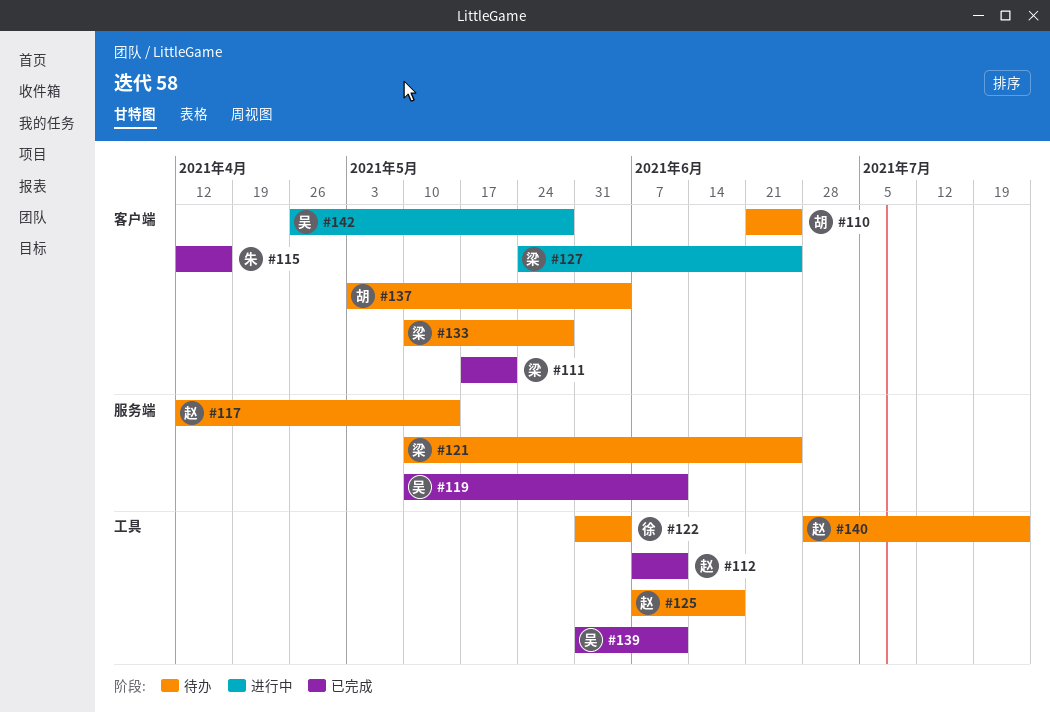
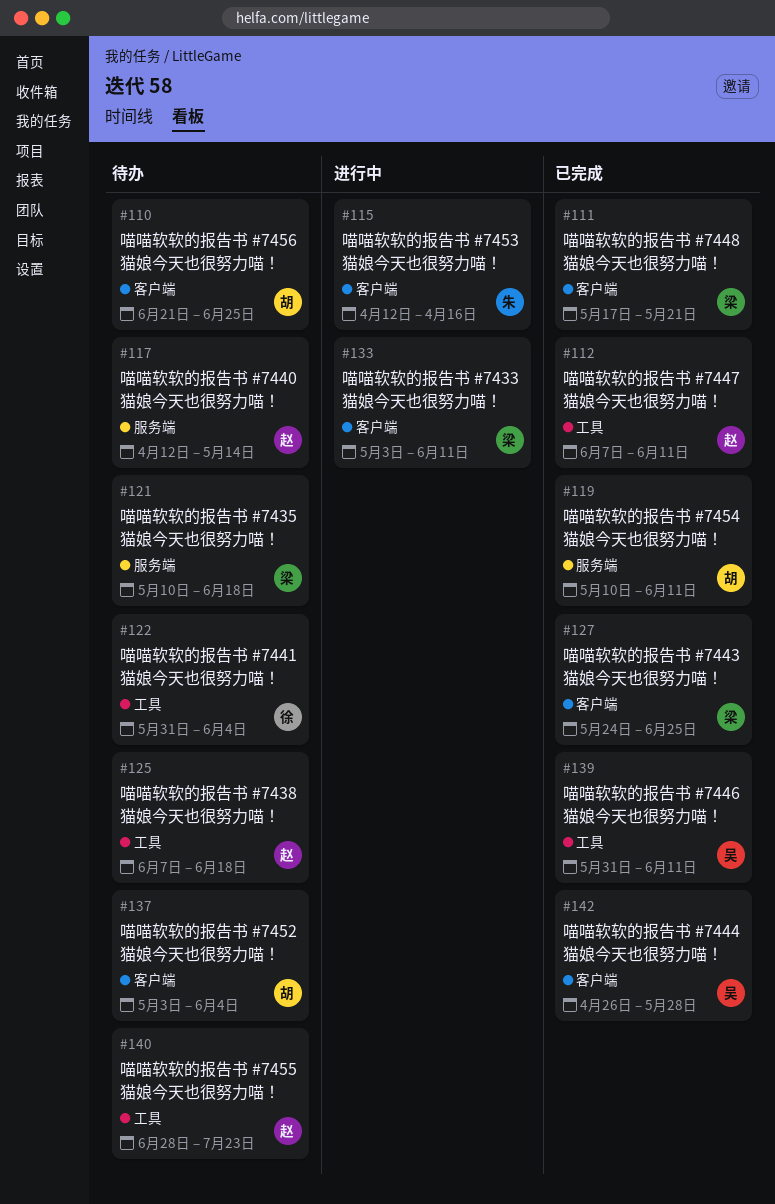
#115, status: 已完成 -> 进行中
#119, owner: 吴 -> 胡
#121, due: Jun 25 -> Jun 18
#127, status: 进行中 -> 已完成
#133, status: 待办 -> 进行中
#133, start: May 10 -> May 3
#133, due: May 28 -> Jun 11
#142, status: 进行中 -> 已完成

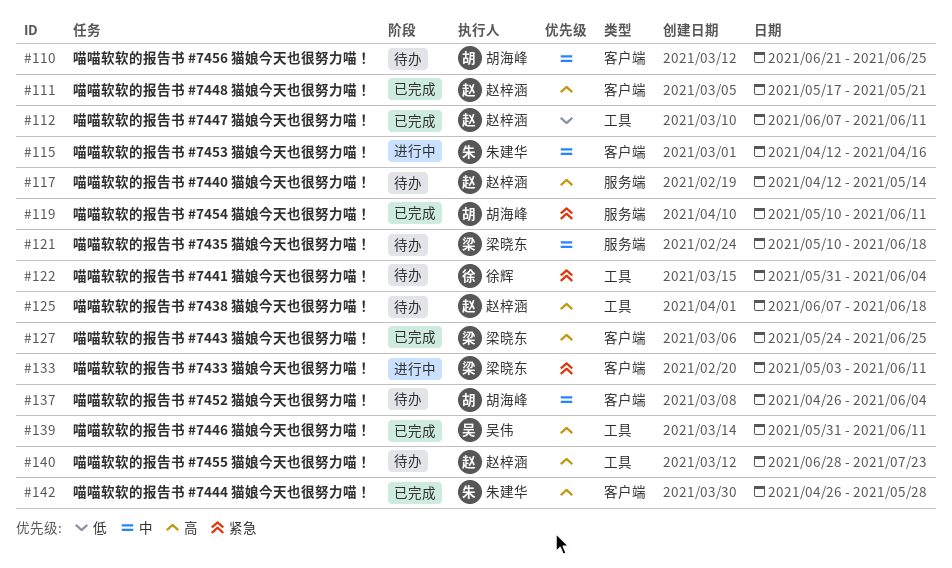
#111, owner: 梁晓东 -> 赵梓涵
#137, start: May 3 -> Apr 26
#142, owner: 吴伟 -> 朱建华

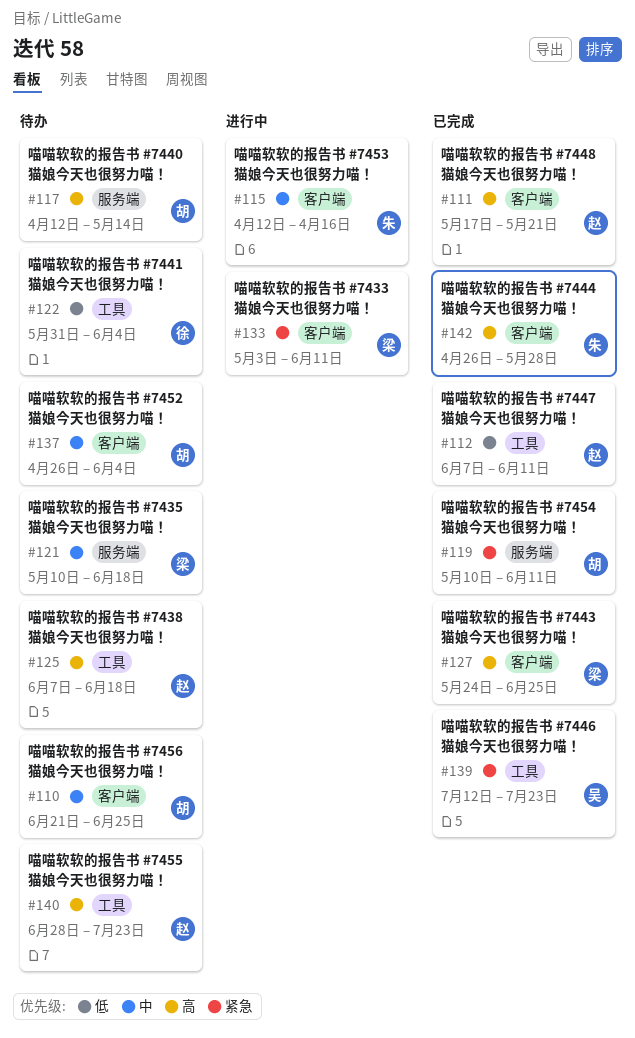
#117, owner: 赵梓涵 -> 胡海峰
#122, priority: 紧急 -> 低
#139, priority: 高 -> 紧急
#139, start: May 31 -> Jul 12
#139, due: Jun 11 -> Jul 23

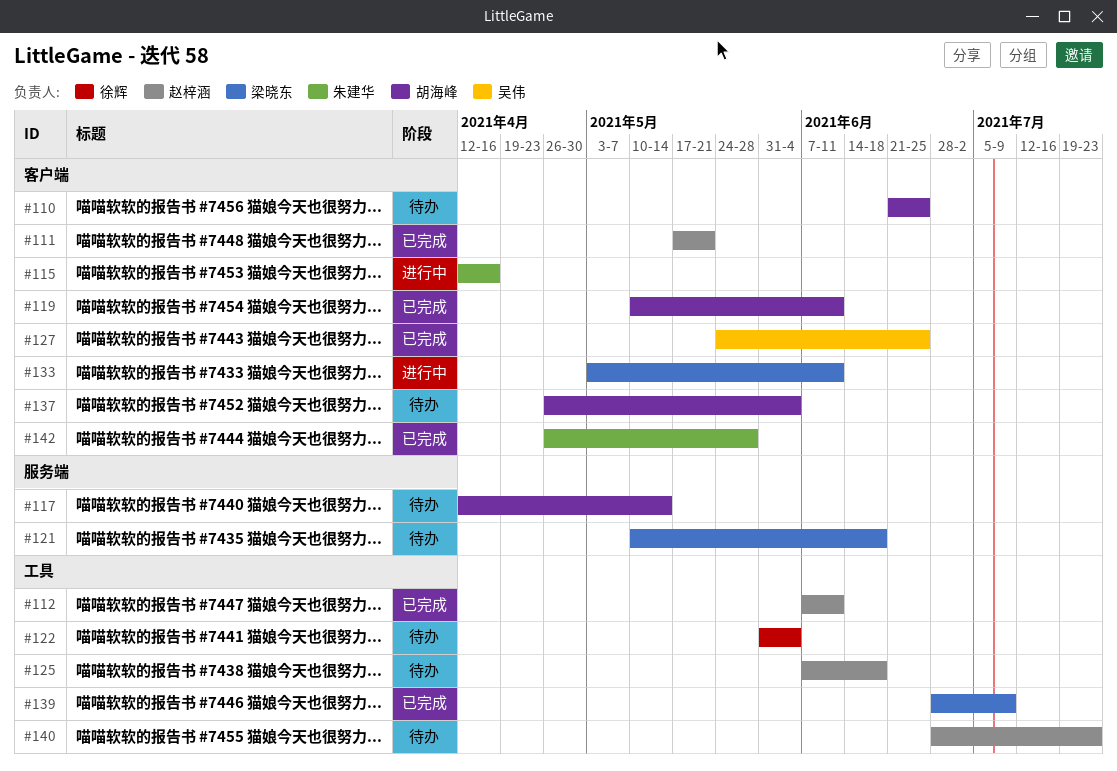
#119, label: 服务端 -> 客户端
#127, owner: 梁晓东 -> 吴伟
#139, owner: 吴伟 -> 梁晓东
#139, start: Jul 12 -> Jun 28
#139, due: Jul 23 -> Jul 9

